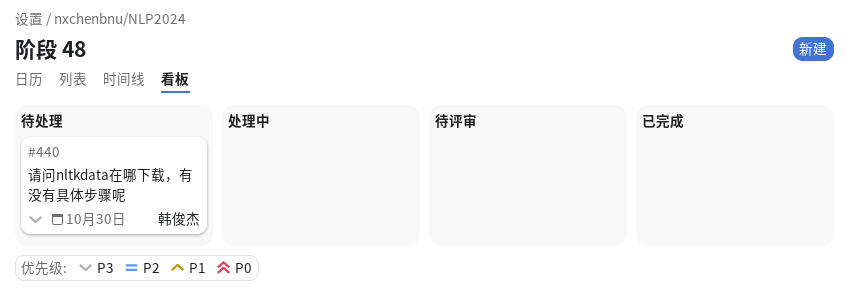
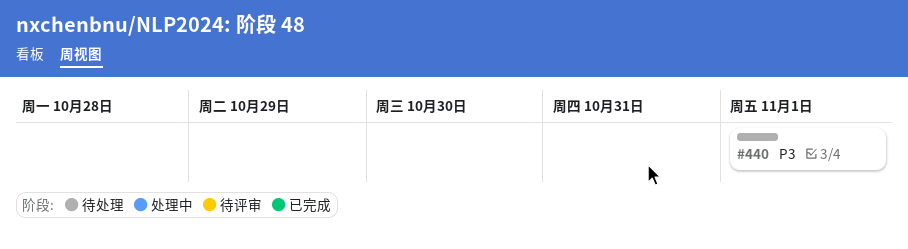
#440, due: Oct 30 -> Nov 1

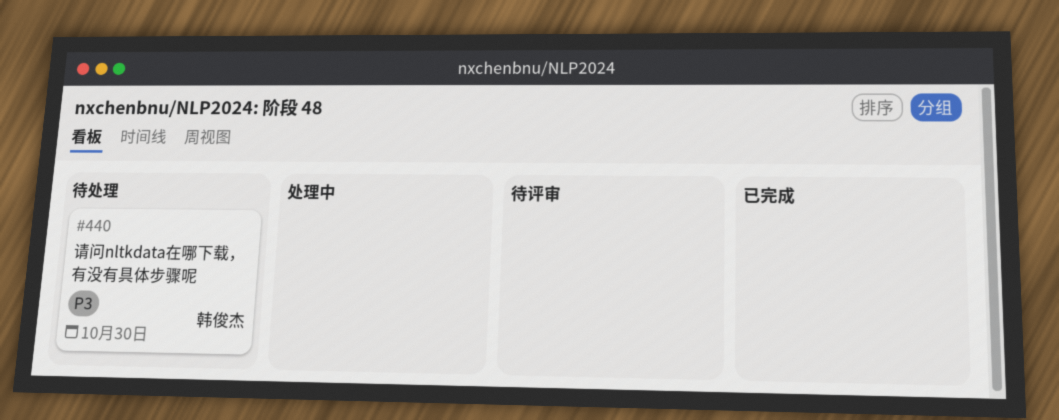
#440, due: Nov 1 -> Oct 30

